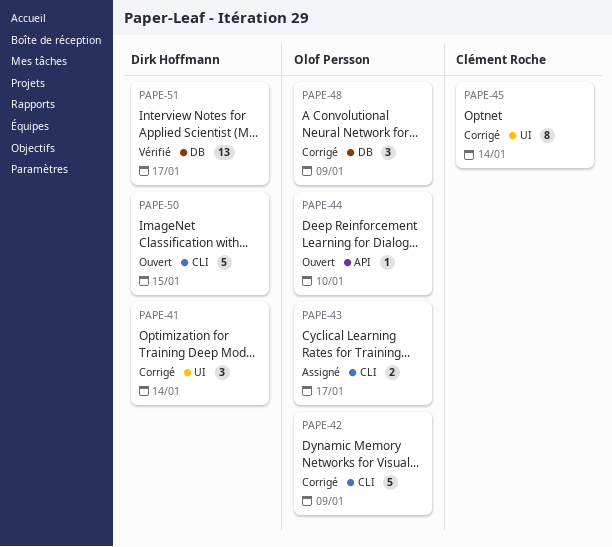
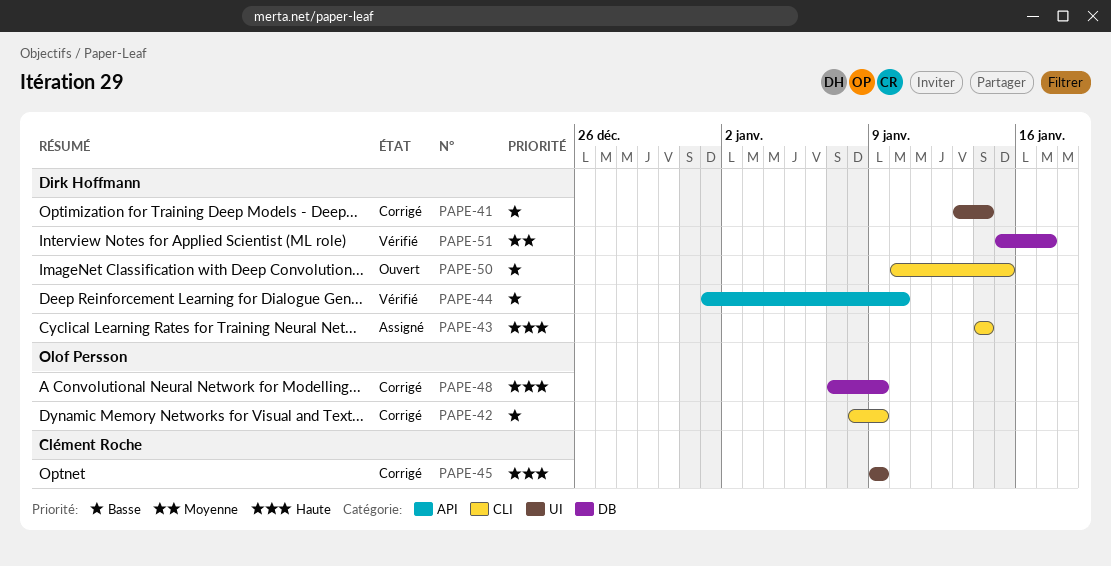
PAPE-43, owner: Olof Persson -> Dirk Hoffmann
PAPE-43, due: Jan 17 -> Jan 14
PAPE-44, status: Ouvert -> Vérifié
PAPE-44, owner: Olof Persson -> Dirk Hoffmann
PAPE-45, due: Jan 14 -> Jan 9

